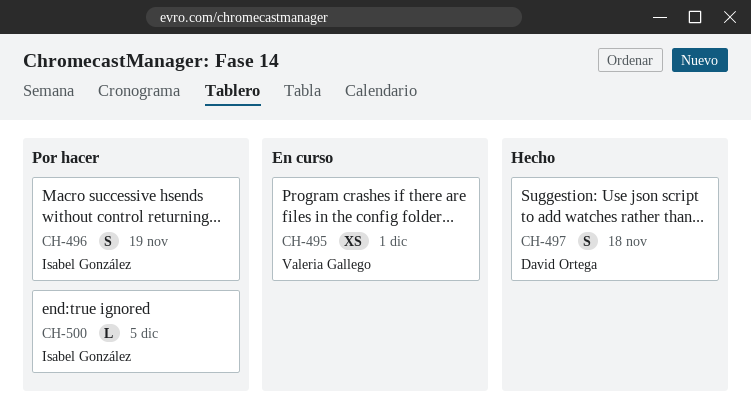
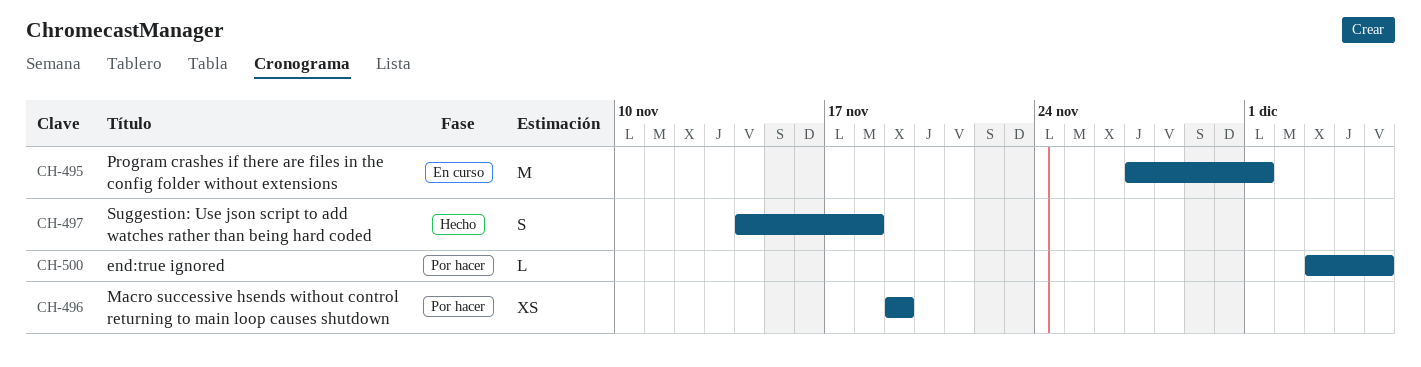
CH-495, estimate: XS -> M
CH-496, estimate: S -> XS

